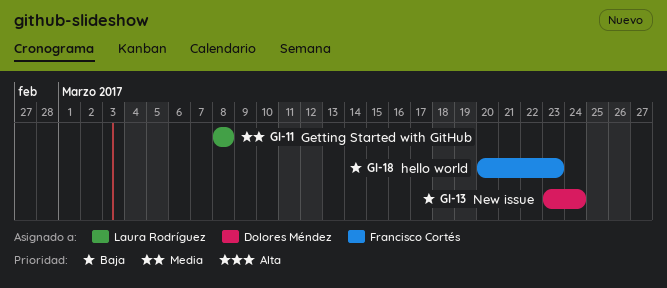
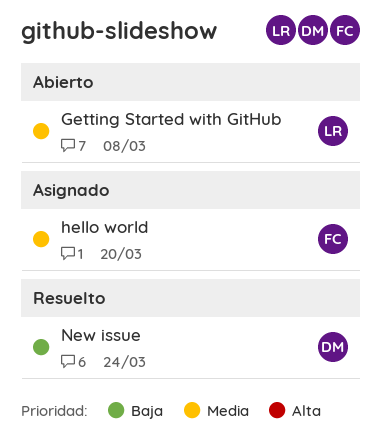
hello world, priority: Baja -> Media
hello world, due: Mar 23 -> Mar 20

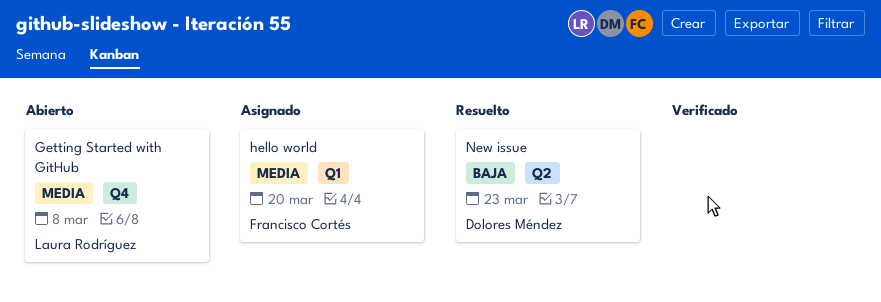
New issue, due: Mar 24 -> Mar 23

